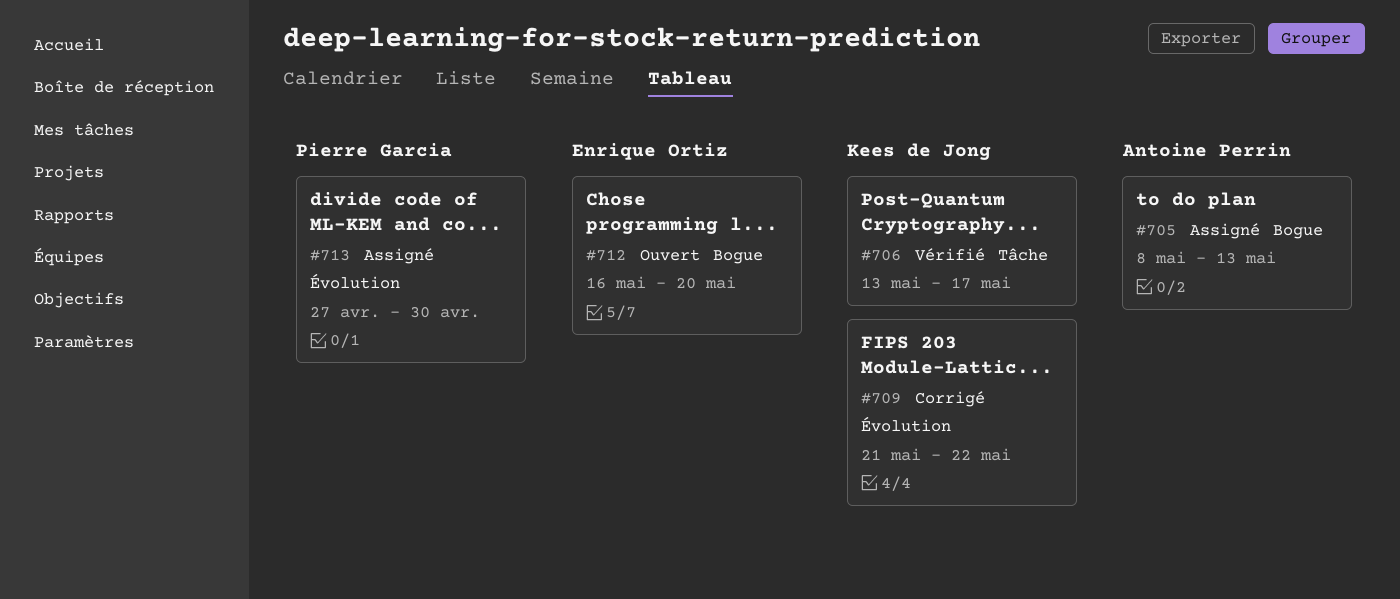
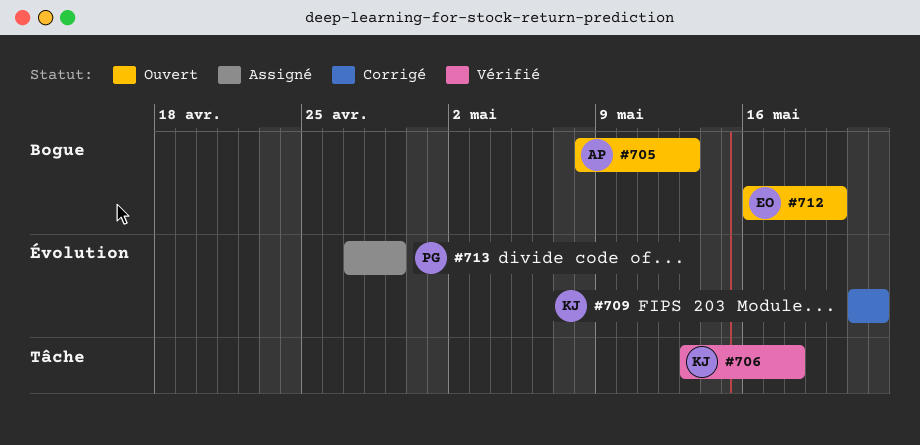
#705, status: Assigné -> Ouvert
#706, due: May 17 -> May 18
#713, due: Apr 30 -> Apr 29

